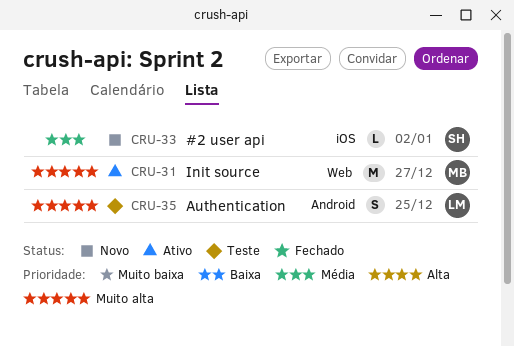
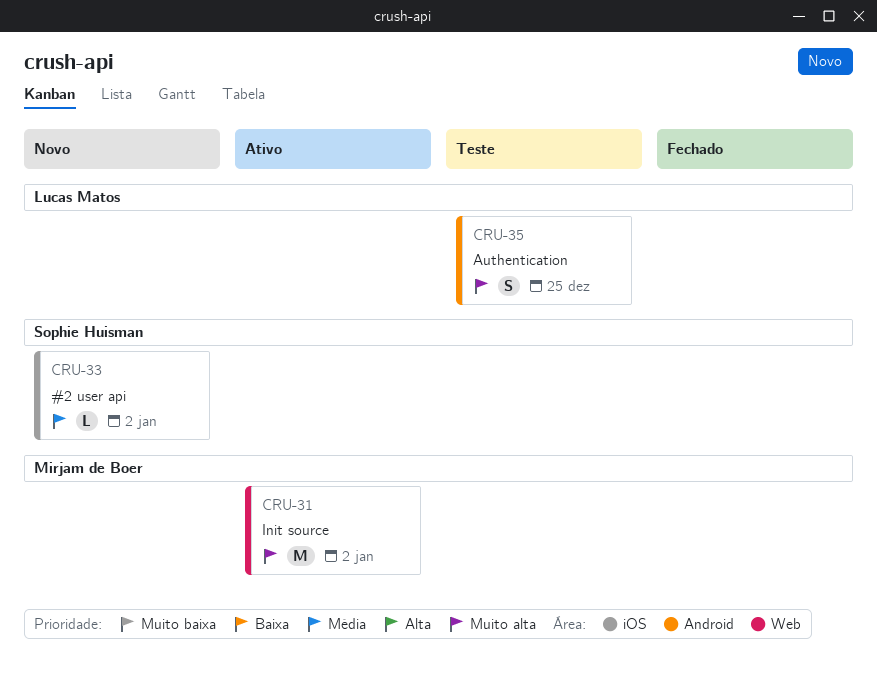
CRU-31, due: Dec 27 -> Jan 2

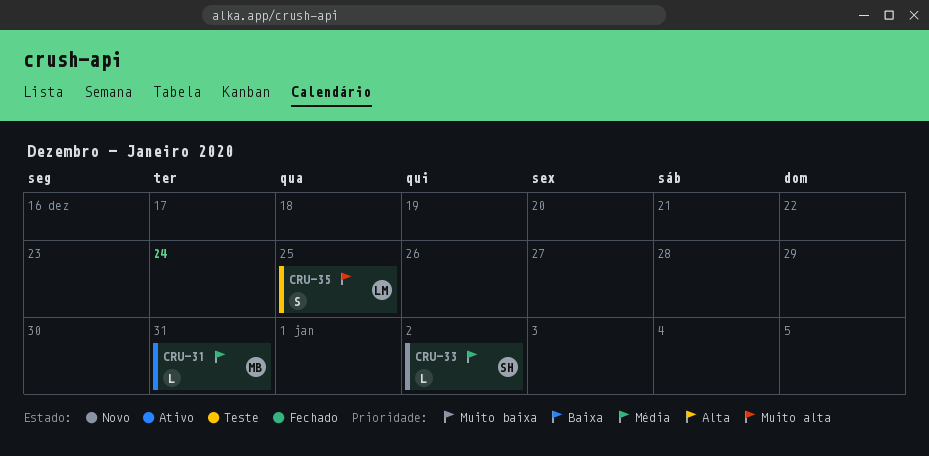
CRU-31, priority: Muito alta -> Média
CRU-31, estimate: M -> L
CRU-31, due: Jan 2 -> Dec 31

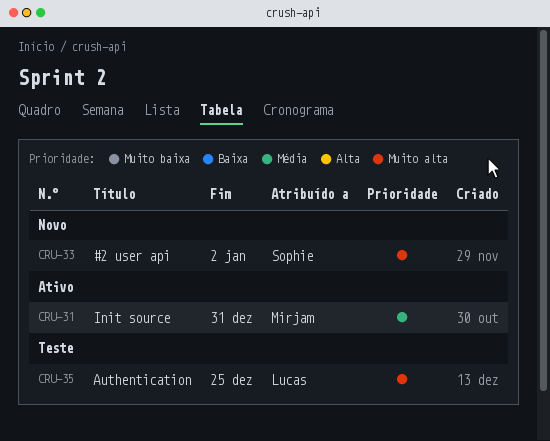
CRU-33, priority: Média -> Muito alta

